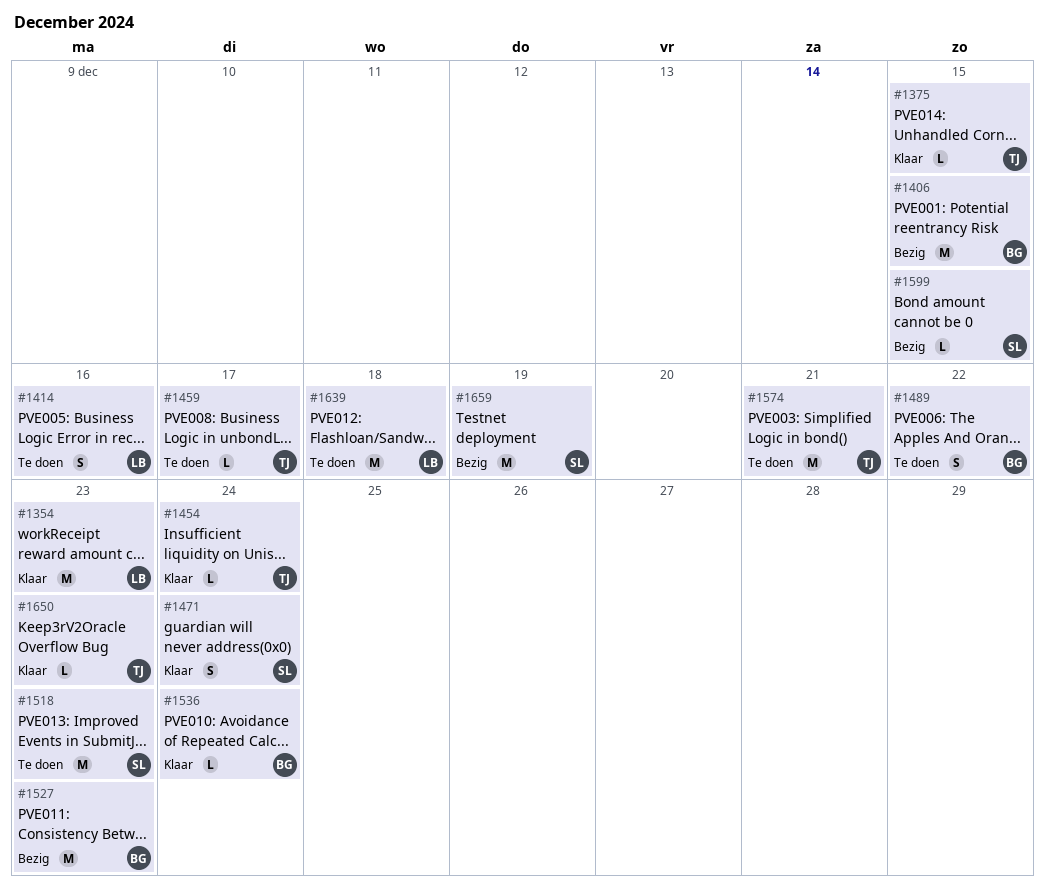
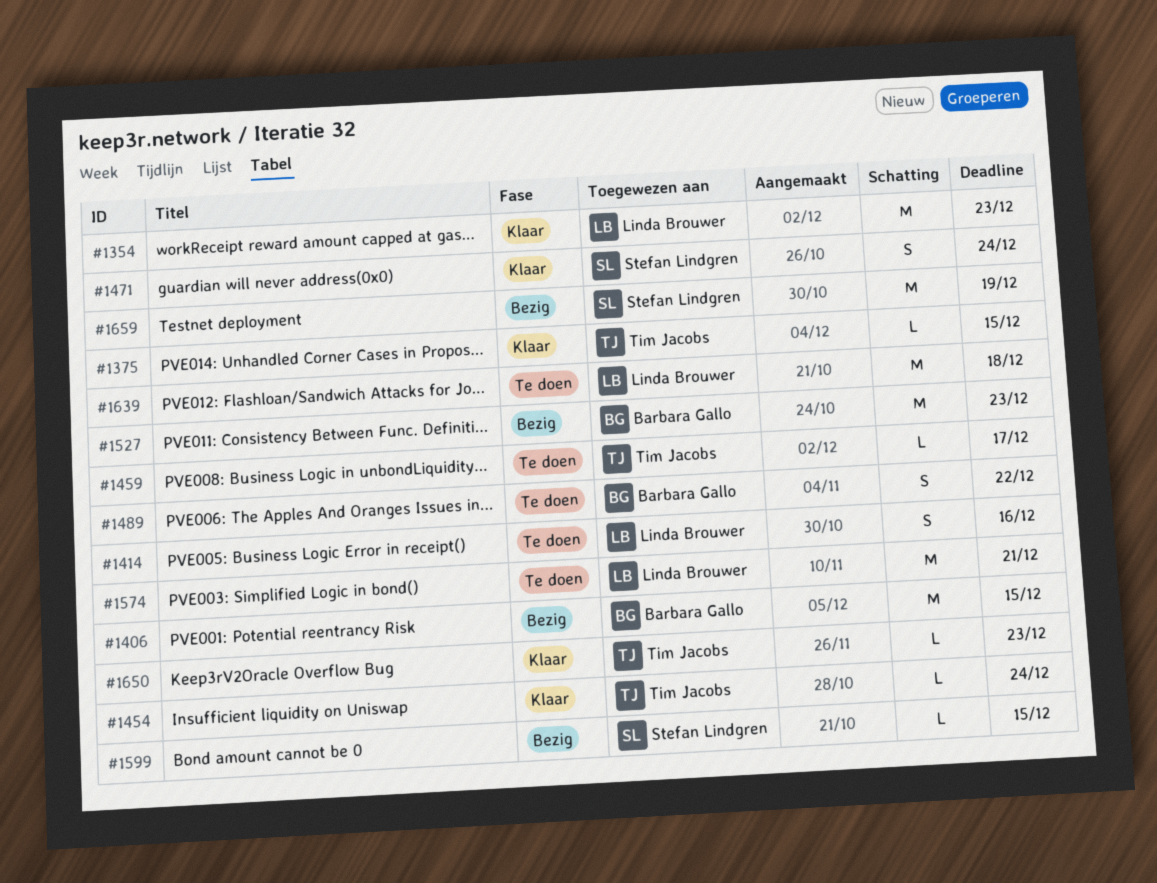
#1518: present -> none
#1536: present -> none
#1574, owner: Tim Jacobs -> Linda Brouwer

